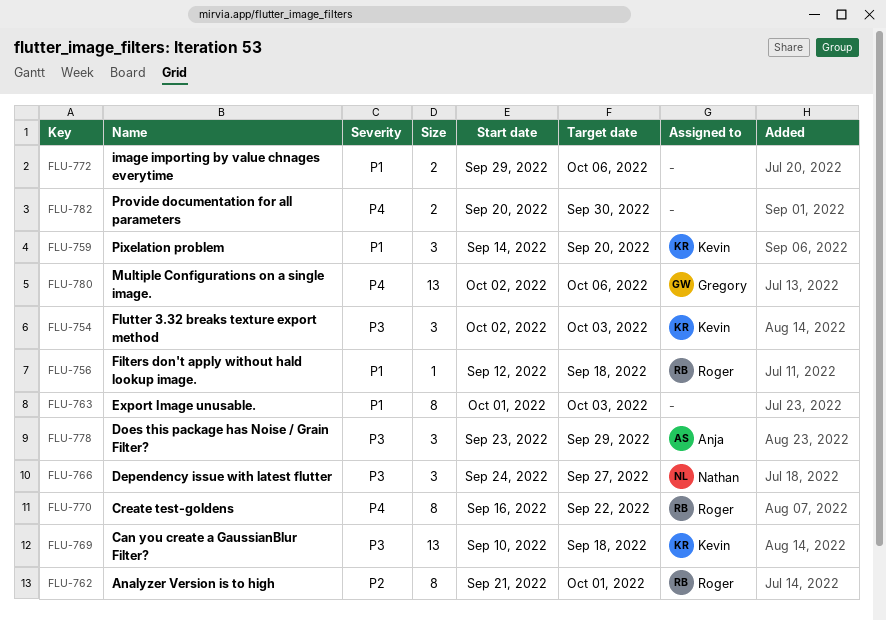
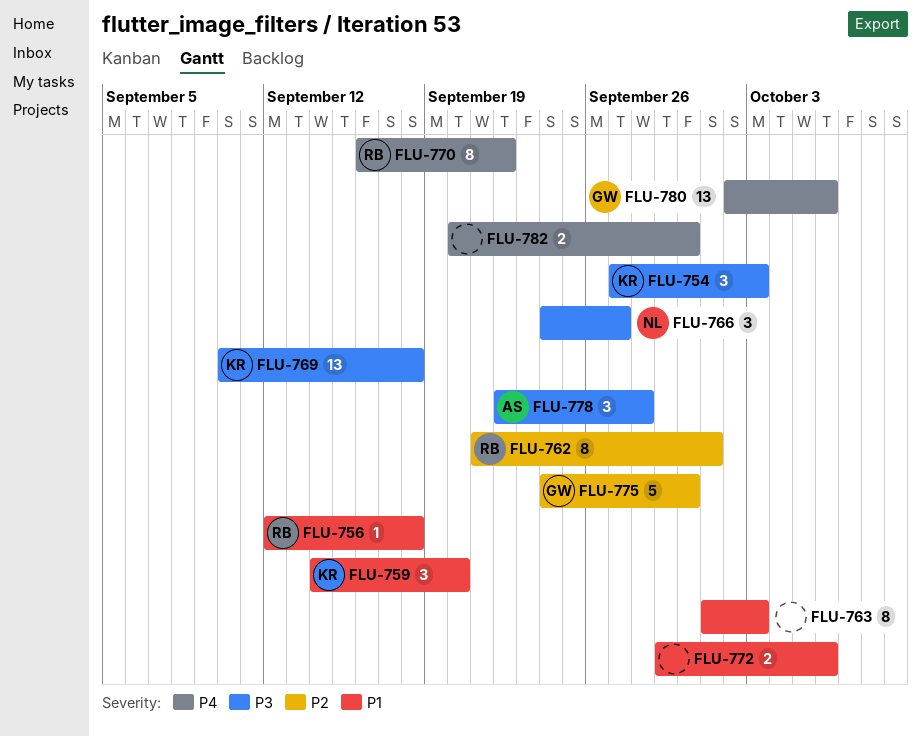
FLU-754, start: Oct 2 -> Sep 27
FLU-775: none -> present
FLU-778, start: Sep 23 -> Sep 22
FLU-778, due: Sep 29 -> Sep 28

